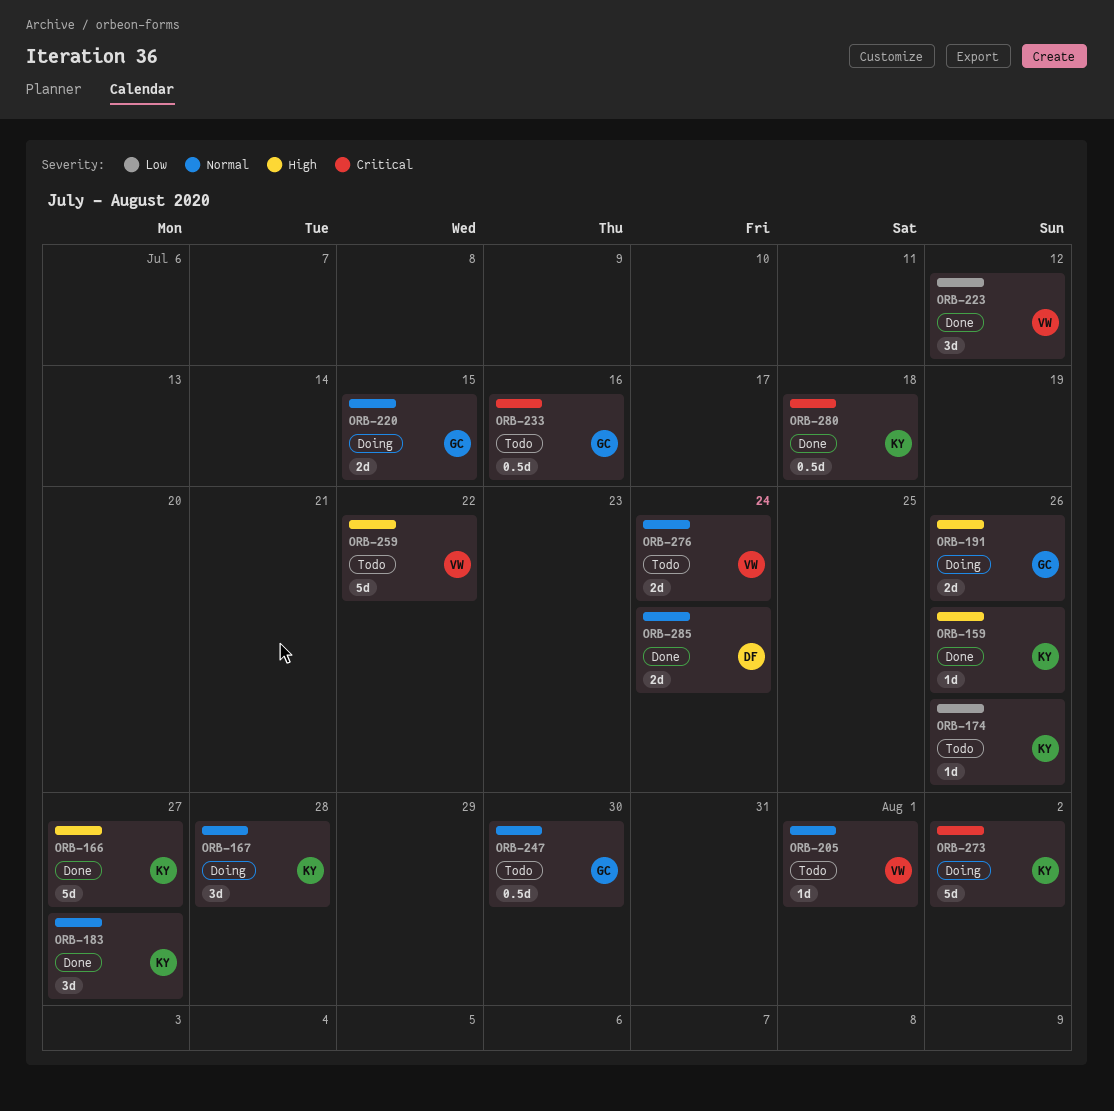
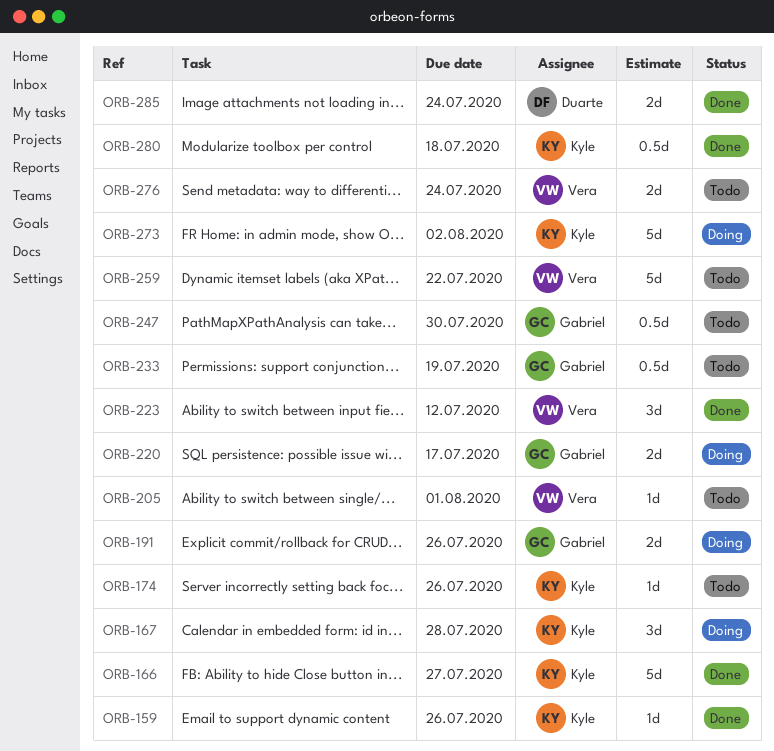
ORB-183: present -> none
ORB-220, due: Jul 15 -> Jul 17
ORB-233, due: Jul 16 -> Jul 19

